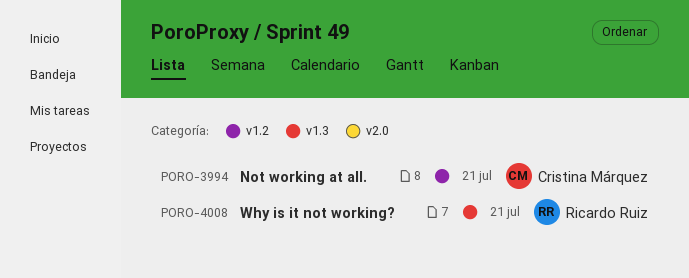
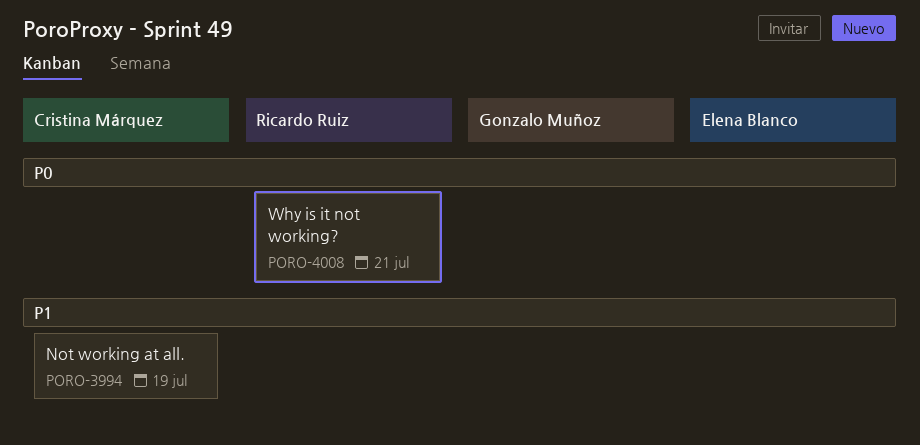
PORO-3994, due: Jul 21 -> Jul 19

